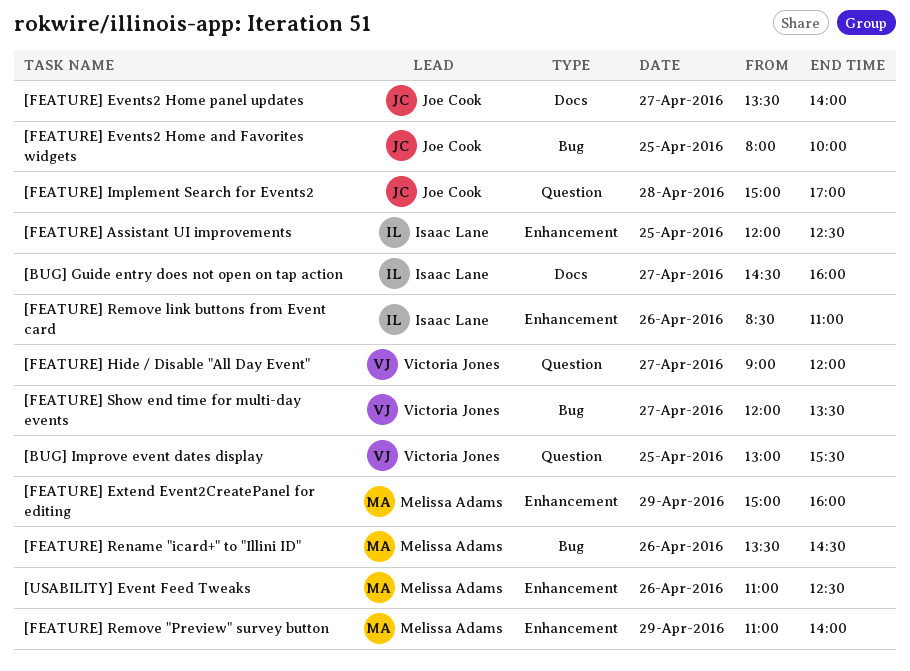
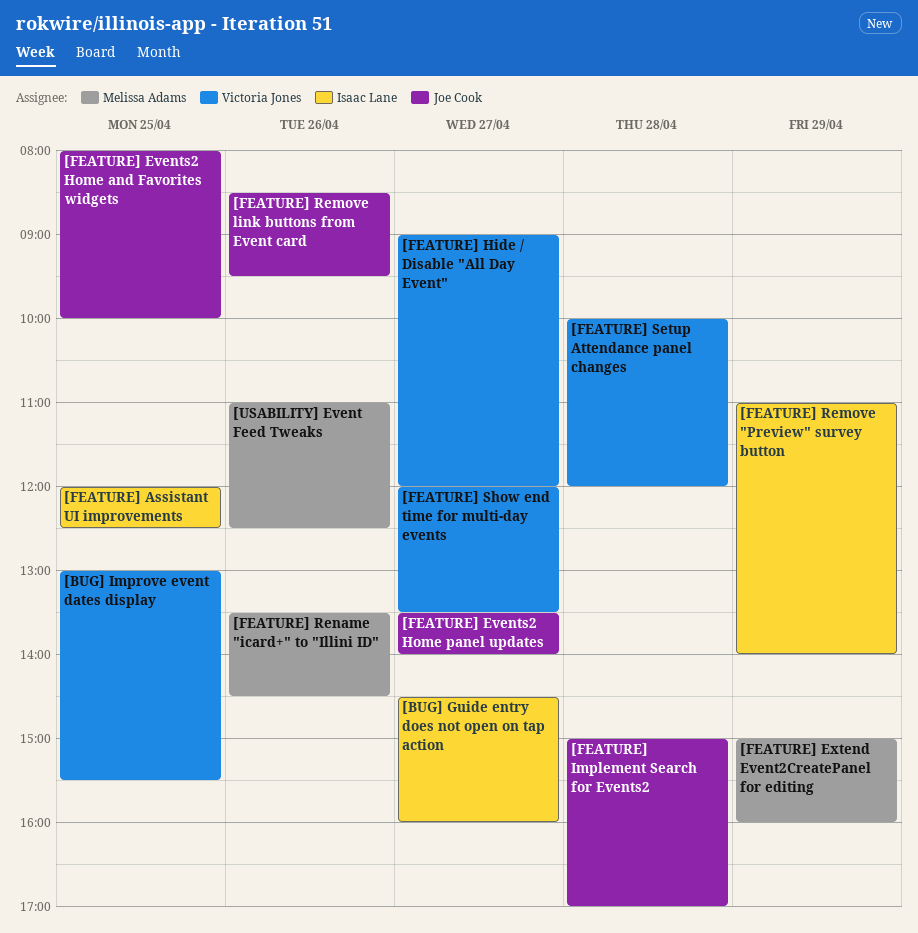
[FEATURE] Remove "Preview" survey button, owner: Melissa Adams -> Isaac Lane
[FEATURE] Remove link buttons from Event card, owner: Isaac Lane -> Joe Cook
[FEATURE] Remove link buttons from Event card, ends: 11:00 -> 09:30
[FEATURE] Setup Attendance panel changes: none -> present

